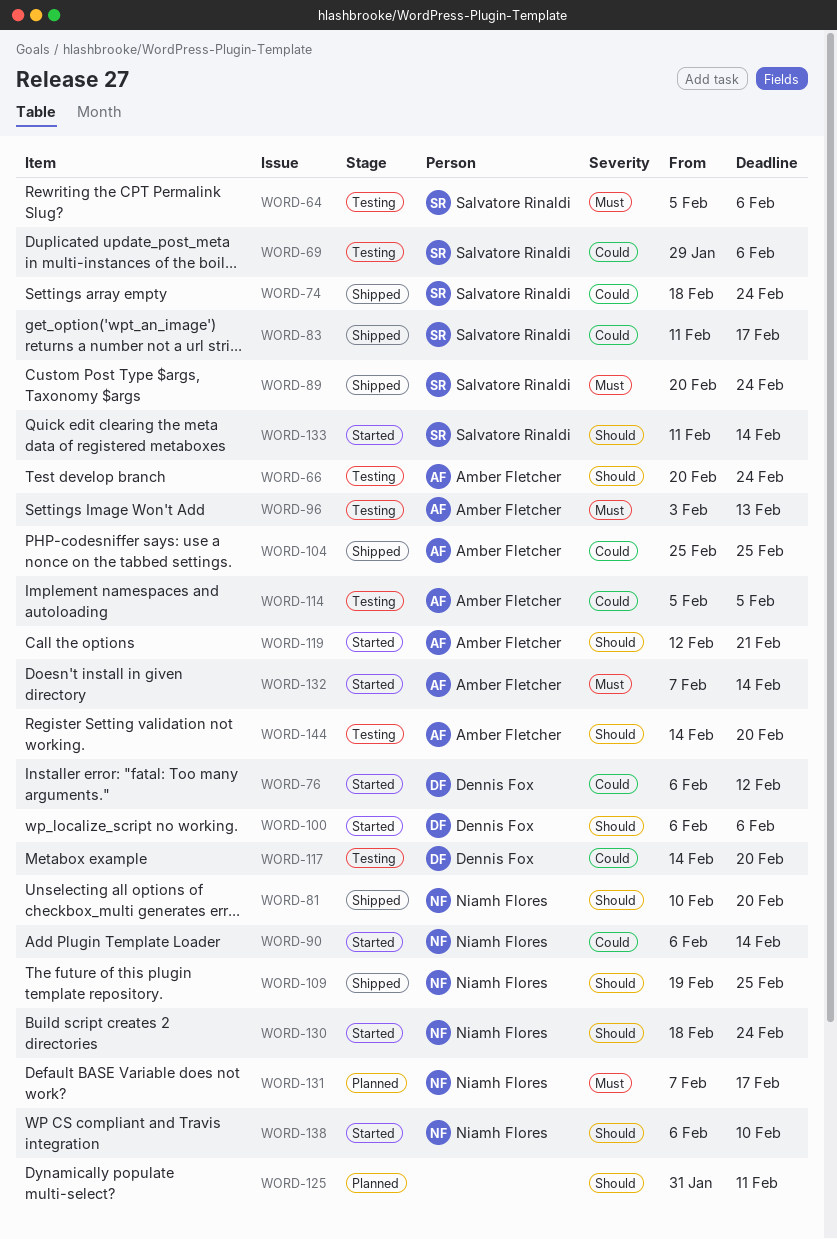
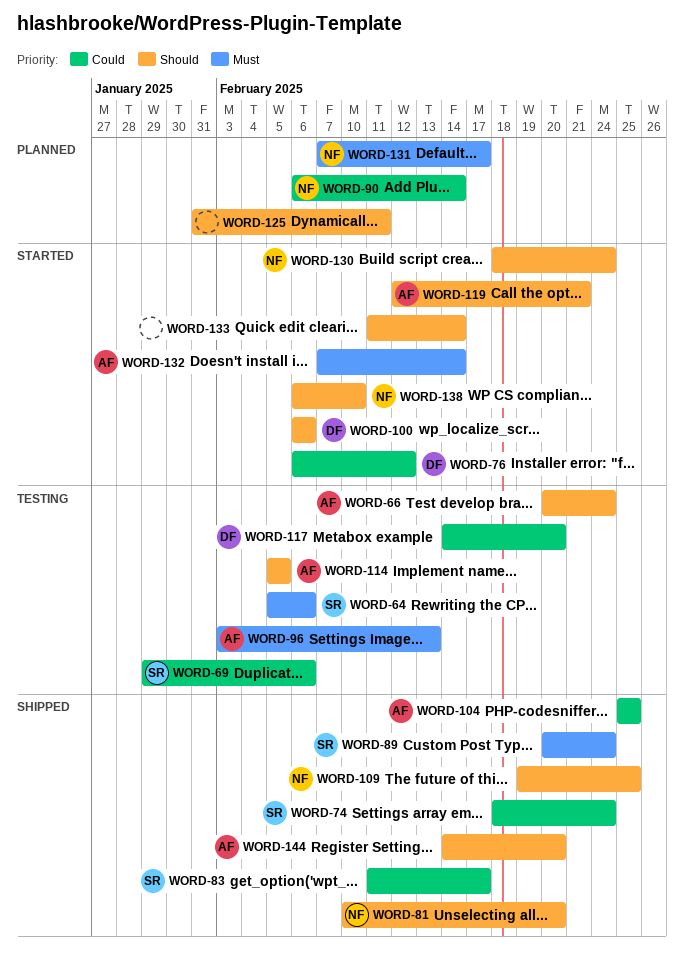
WORD-90, status: Started -> Planned
WORD-114, priority: Could -> Should
WORD-133, owner: Salvatore Rinaldi -> none
WORD-144, status: Testing -> Shipped

